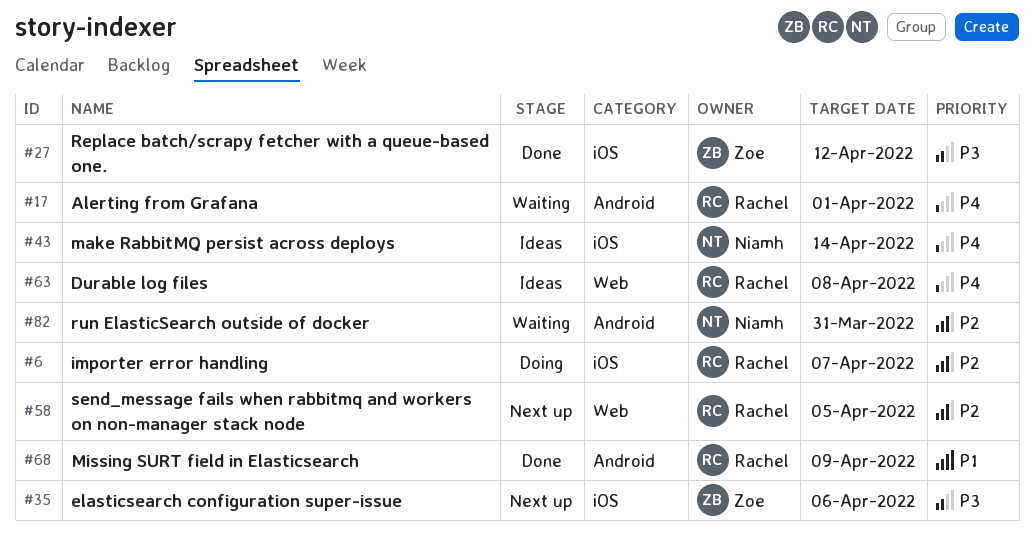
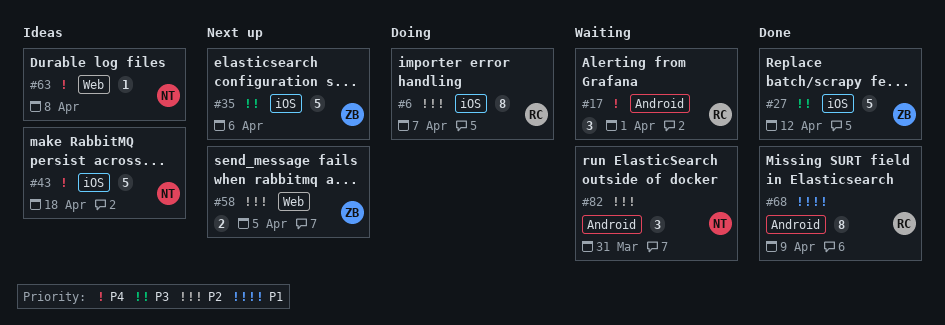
#43, due: Apr 14 -> Apr 18
#58, owner: Rachel -> Zoe
#63, owner: Rachel -> Niamh

